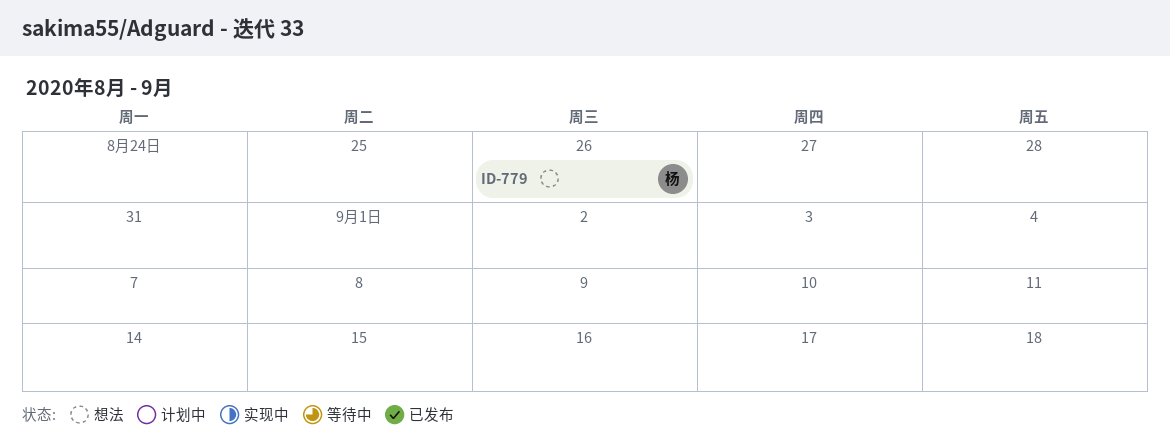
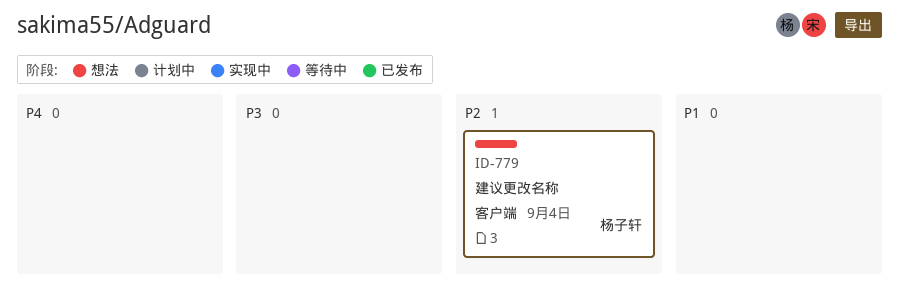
ID-779, due: Aug 26 -> Sep 4

